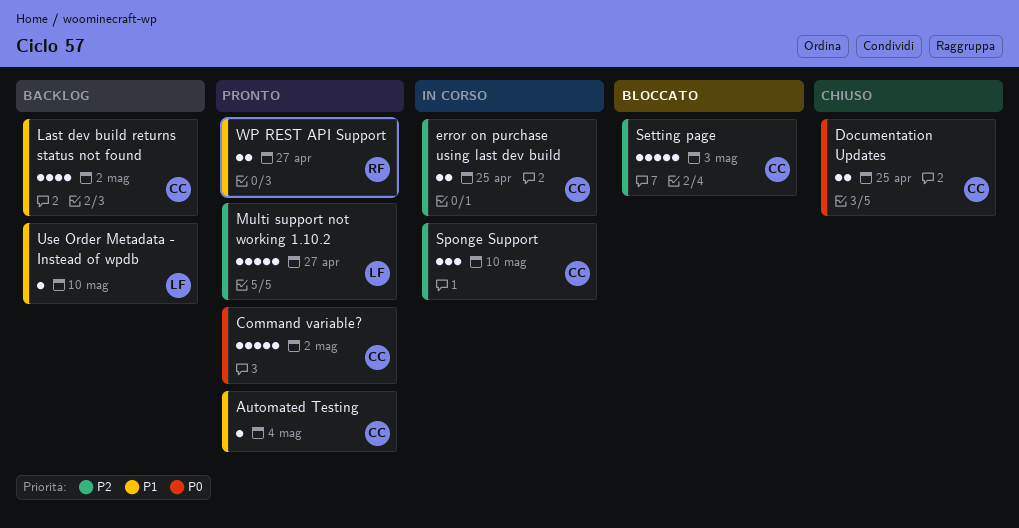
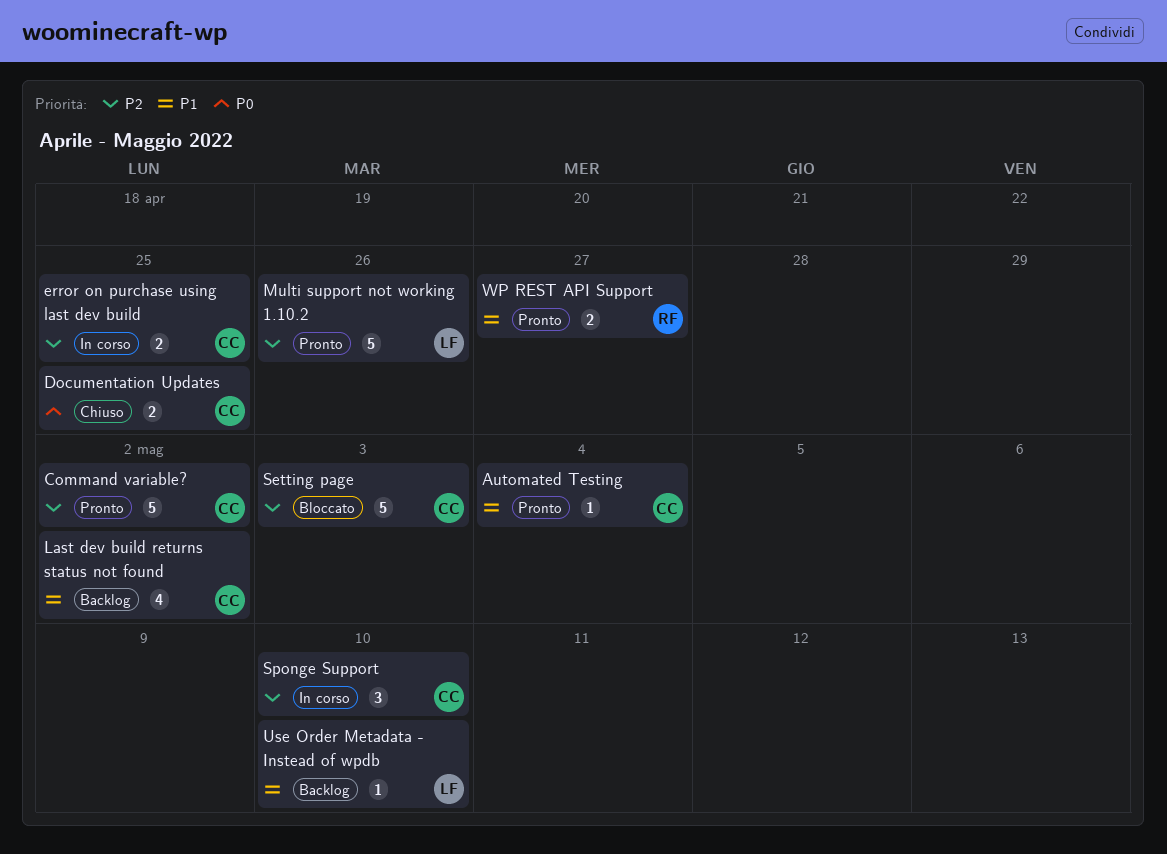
Command variable?, priority: P0 -> P2
Multi support not working 1.10.2, due: Apr 27 -> Apr 26

